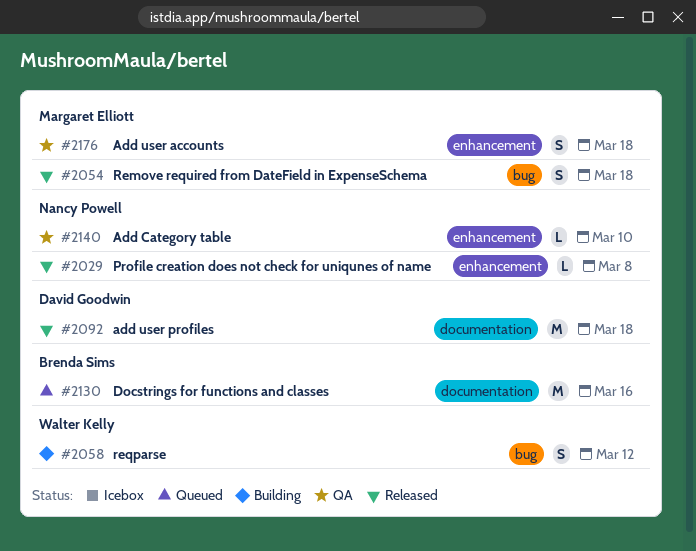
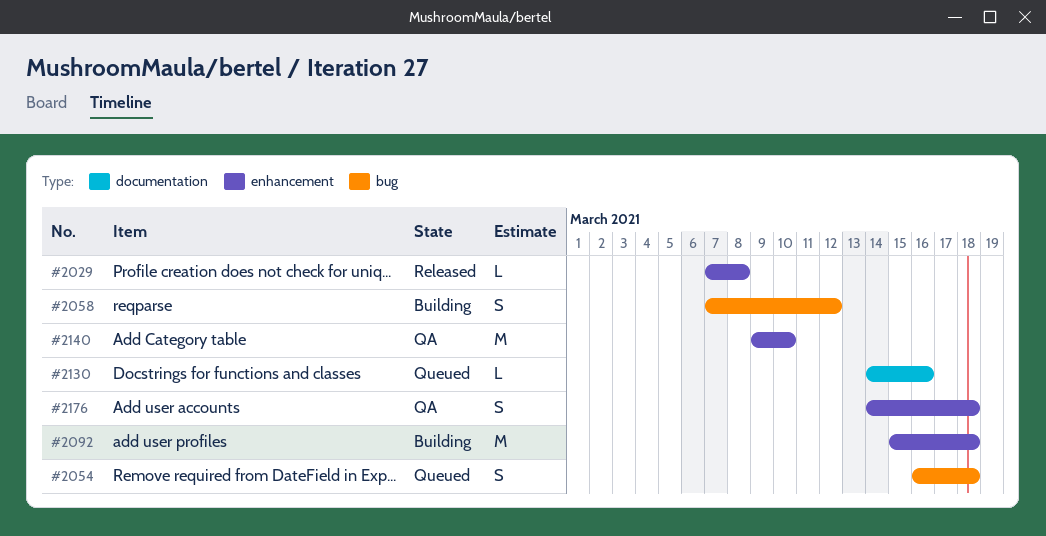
#2054, status: Released -> Queued
#2092, status: Released -> Building
#2092, label: documentation -> enhancement
#2130, estimate: M -> L
#2140, estimate: L -> M

